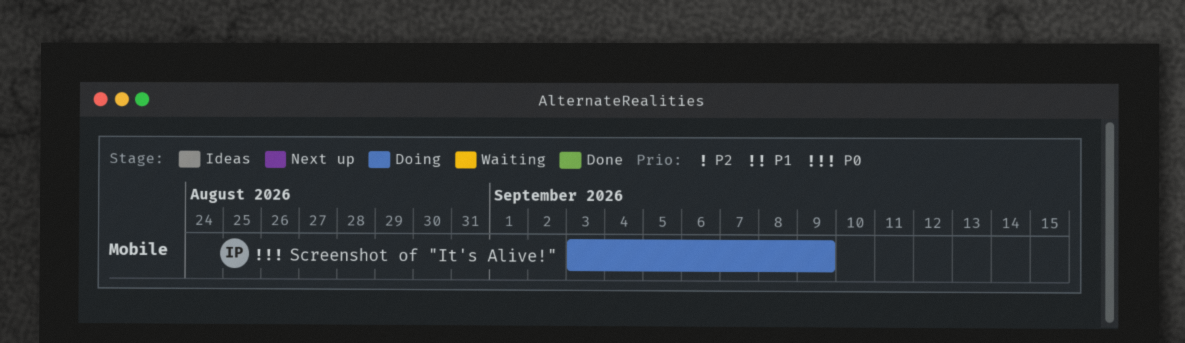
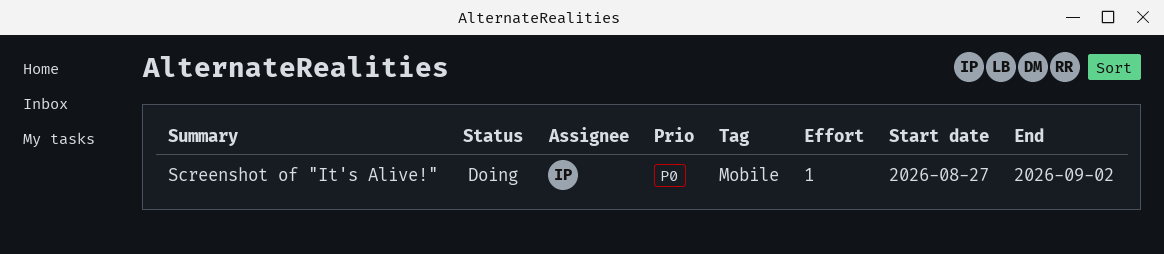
Screenshot of "It's Alive!", start: Sep 3 -> Aug 27
Screenshot of "It's Alive!", due: Sep 9 -> Sep 2

